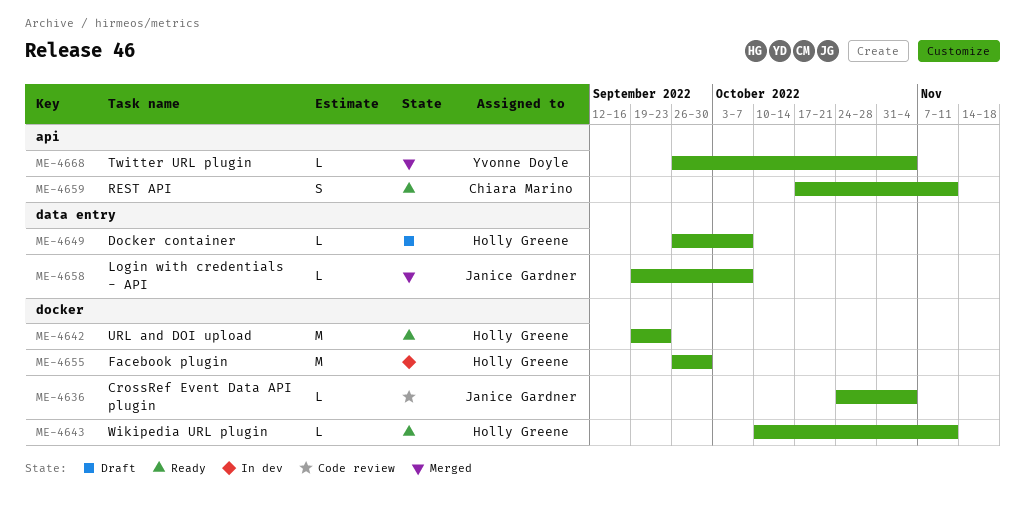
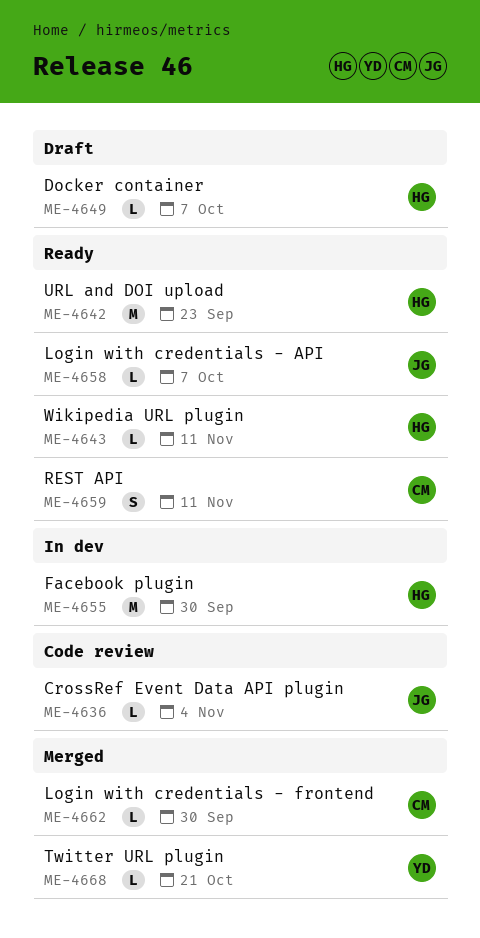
ME-4658, status: Merged -> Ready
ME-4662: none -> present
ME-4668, due: Nov 4 -> Oct 21

